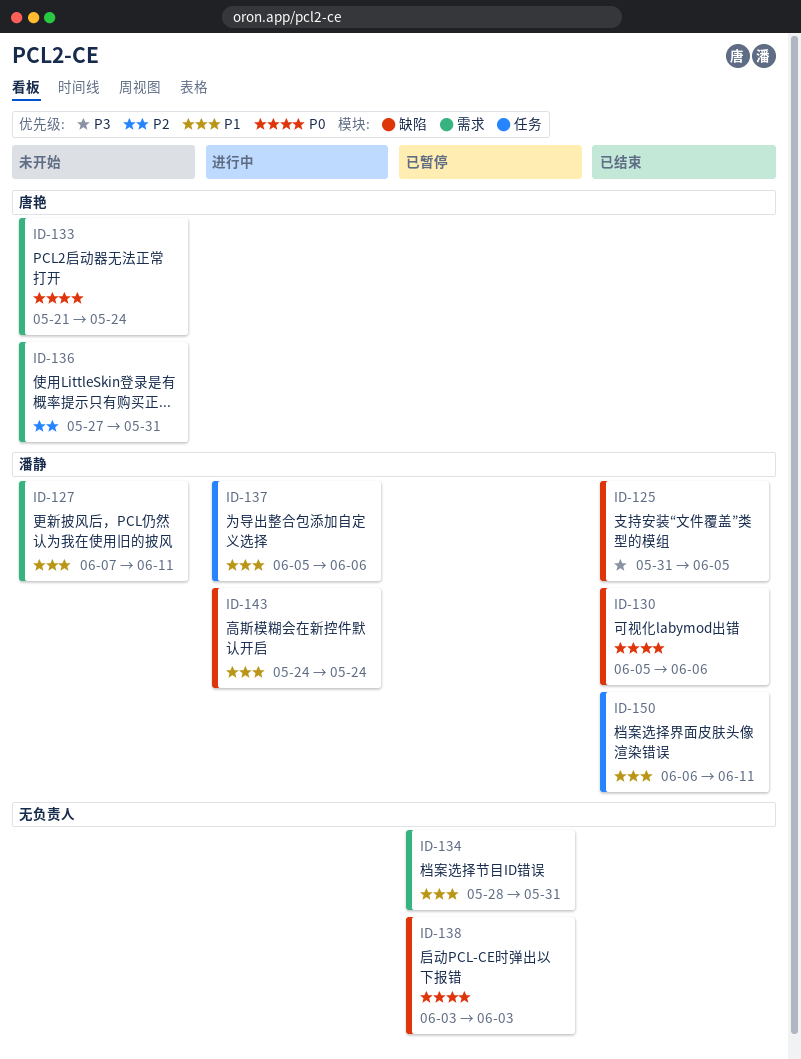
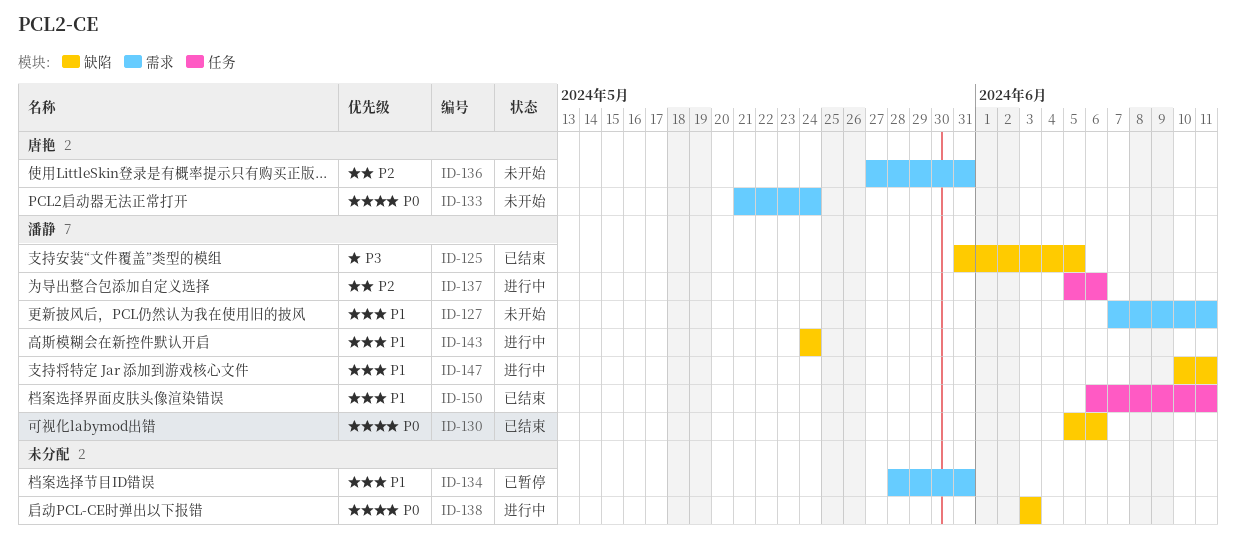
ID-137, priority: P1 -> P2
ID-138, status: 已暂停 -> 进行中
ID-147: none -> present

